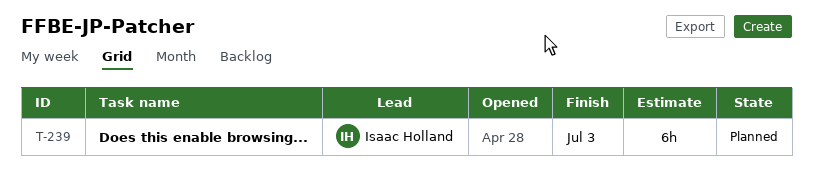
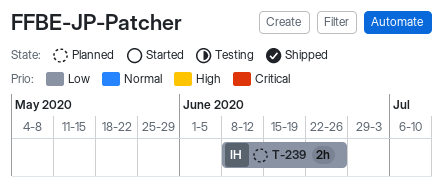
T-239, estimate: 6h -> 2h
T-239, due: Jul 3 -> Jun 26

